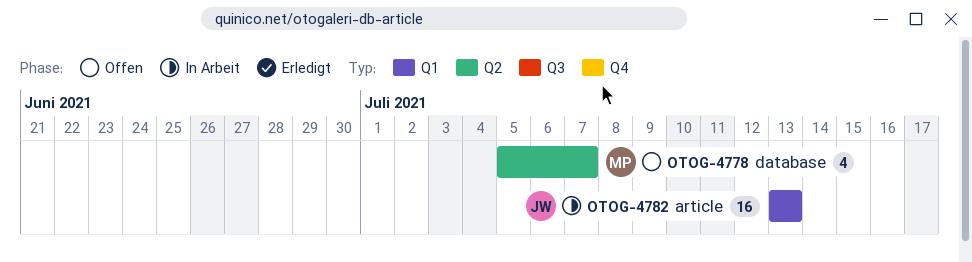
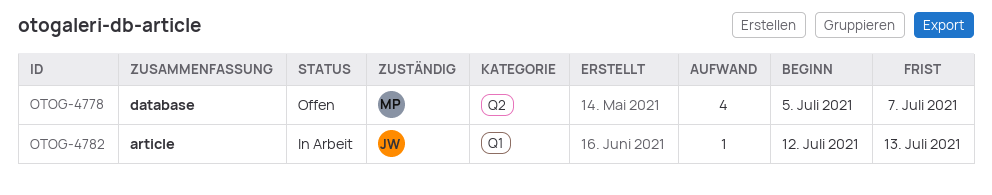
OTOG-4782, estimate: 16 -> 1
OTOG-4782, start: Jul 13 -> Jul 12

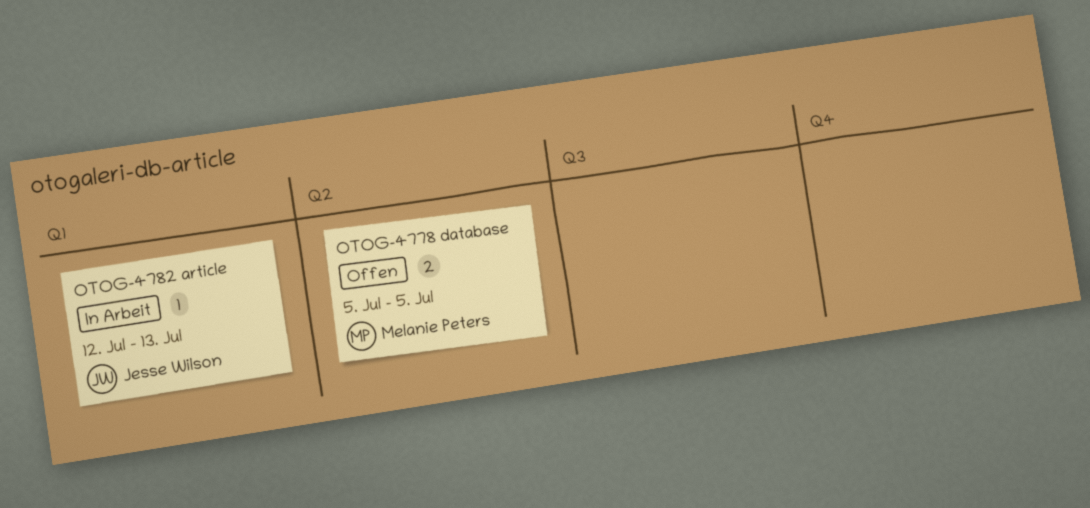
OTOG-4778, estimate: 4 -> 2
OTOG-4778, due: Jul 7 -> Jul 5

